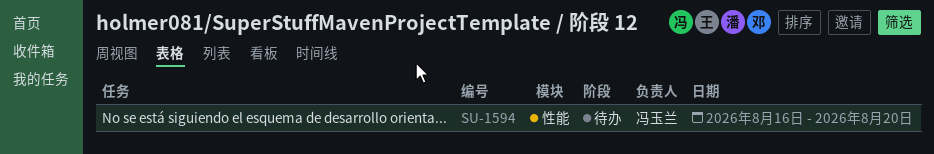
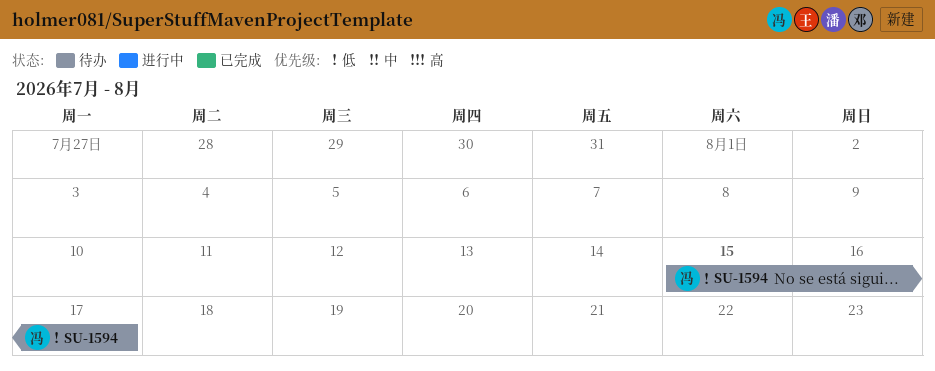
SU-1594, start: Aug 16 -> Aug 15
SU-1594, due: Aug 20 -> Aug 17

